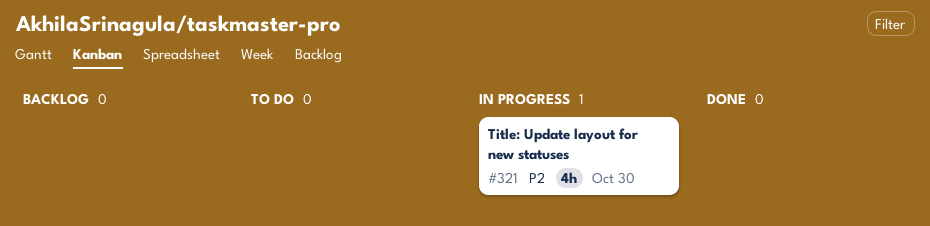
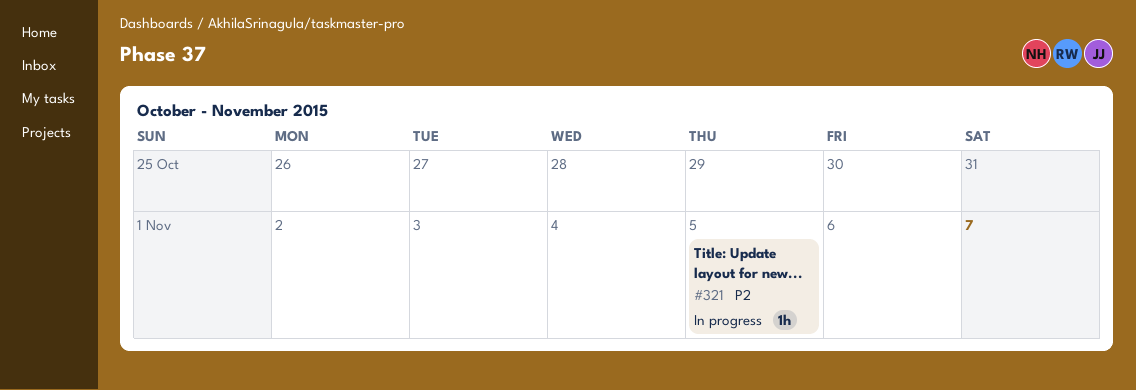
#321, estimate: 4h -> 1h
#321, due: Oct 30 -> Nov 5

